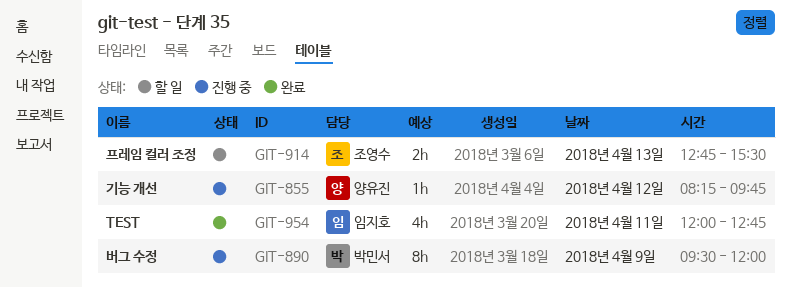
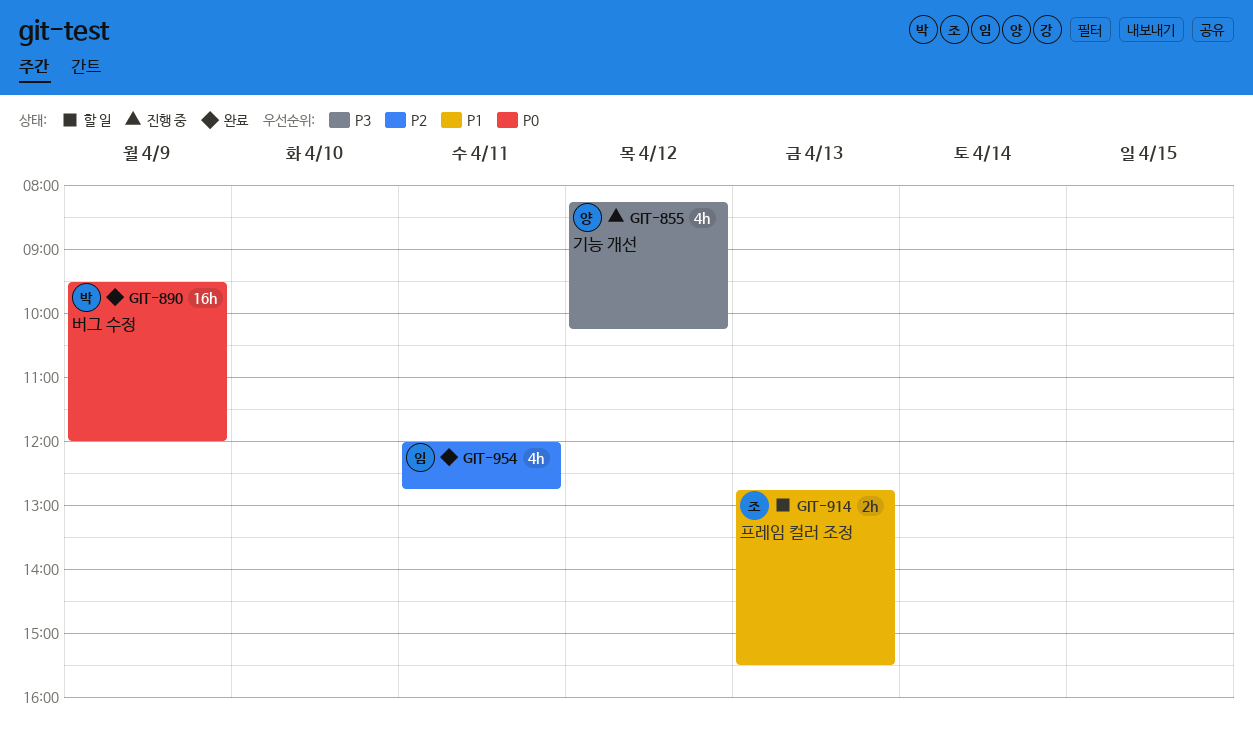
GIT-855, estimate: 1h -> 4h
GIT-855, ends: 09:45 -> 10:15
GIT-890, status: 진행 중 -> 완료
GIT-890, estimate: 8h -> 16h

